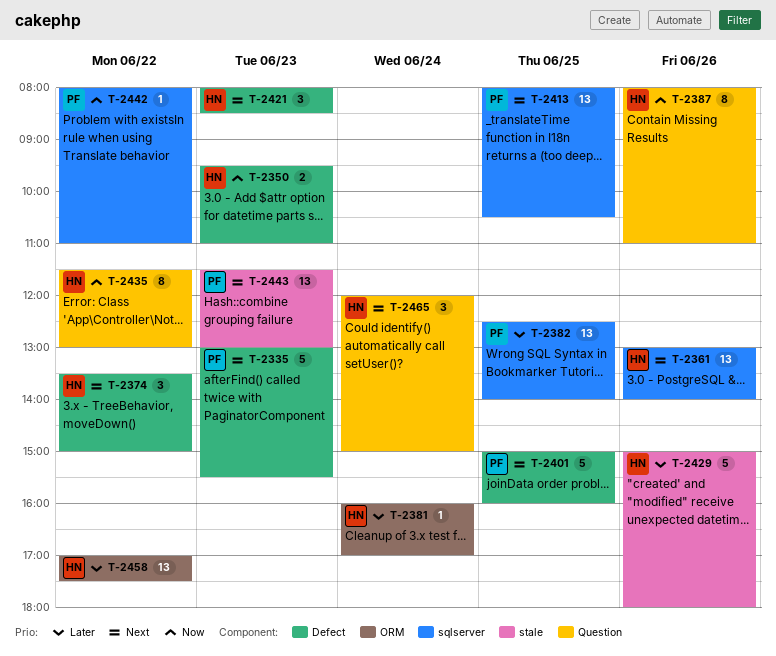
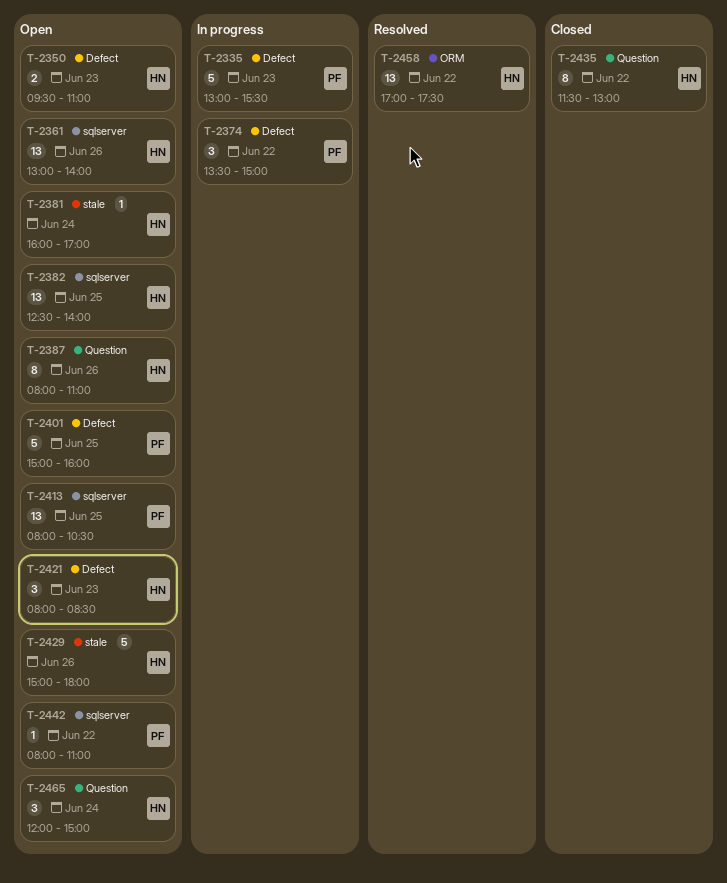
T-2374, owner: HN -> PF
T-2381, label: ORM -> stale
T-2382, owner: PF -> HN
T-2443: present -> none

